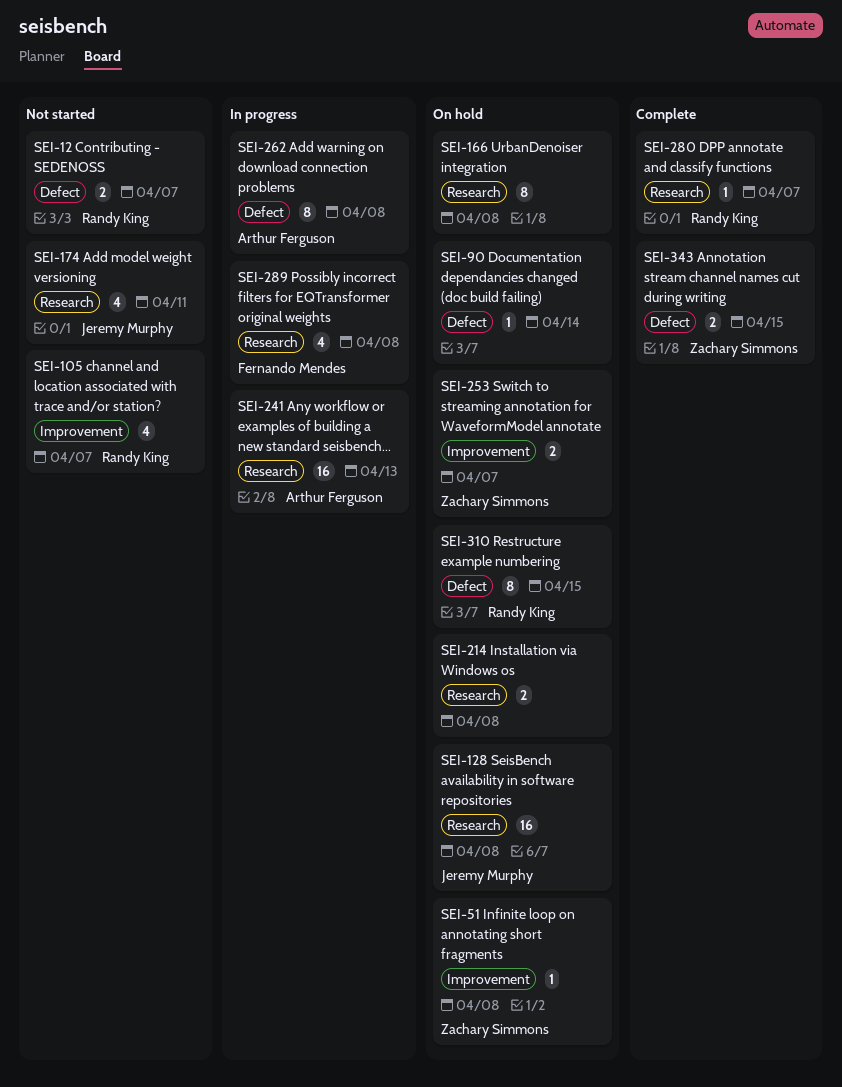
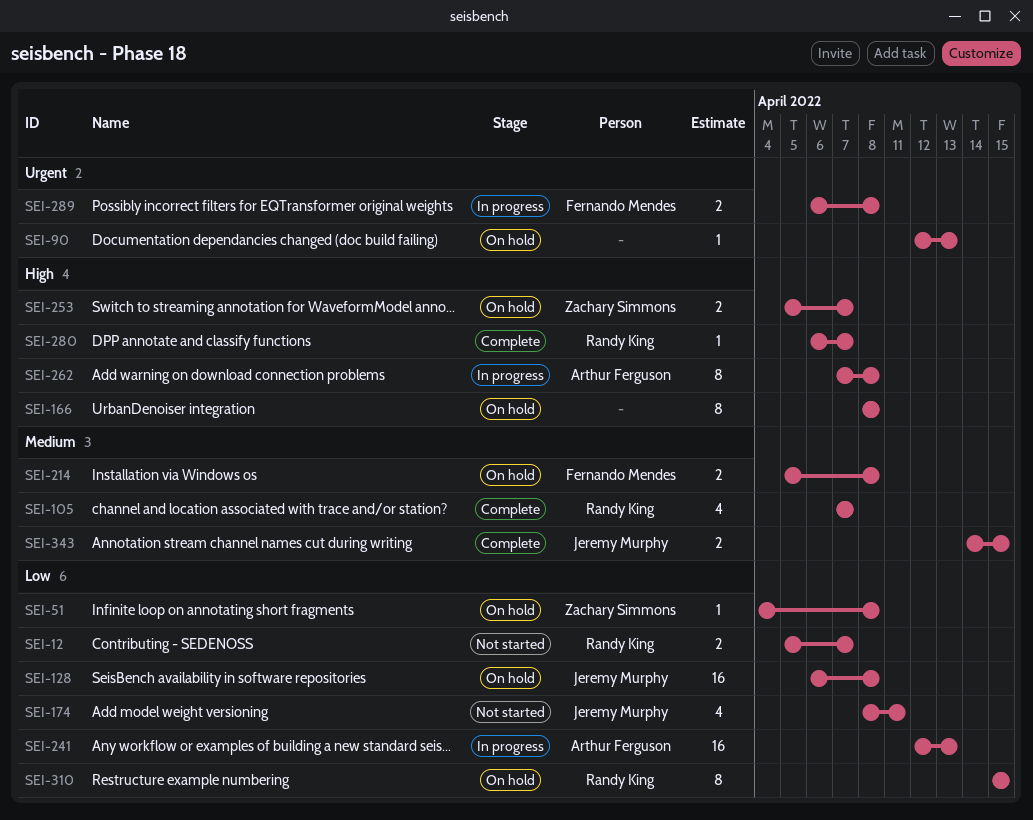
SEI-90, due: Apr 14 -> Apr 13
SEI-105, status: Not started -> Complete
SEI-214, owner: none -> Fernando Mendes
SEI-289, estimate: 4 -> 2
SEI-343, owner: Zachary Simmons -> Jeremy Murphy

